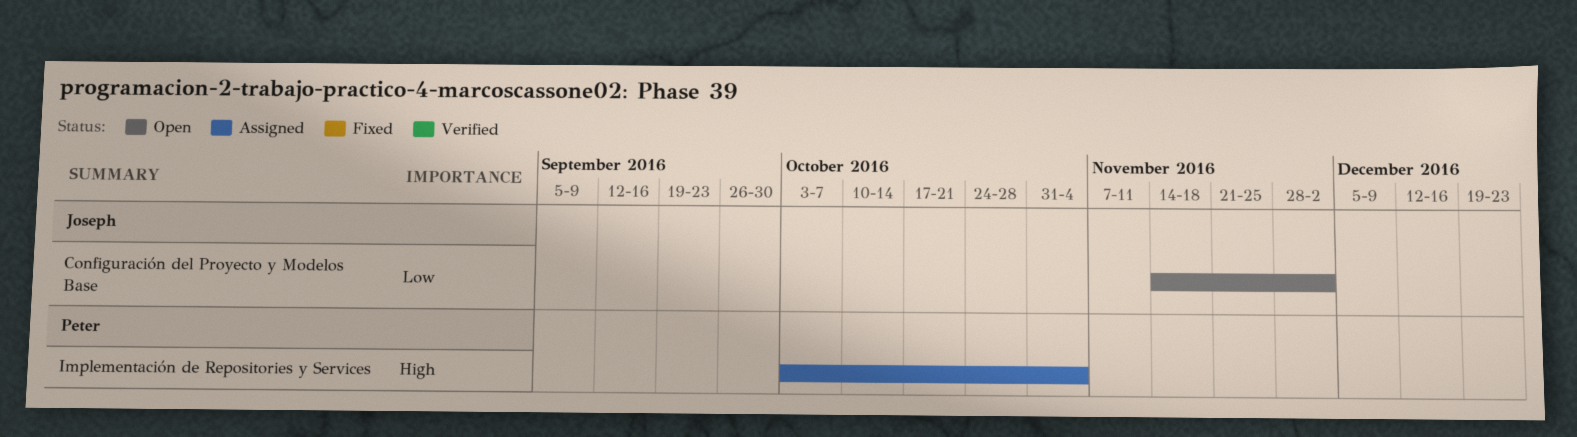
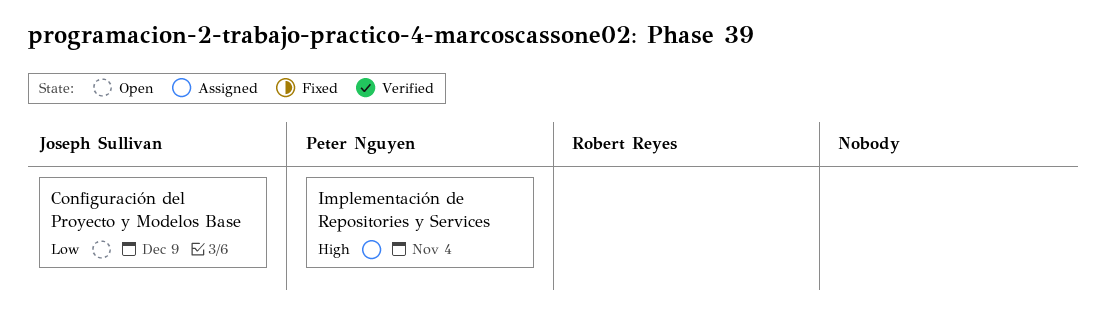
Configuración del Proyecto y Modelos Base, due: Dec 2 -> Dec 9

